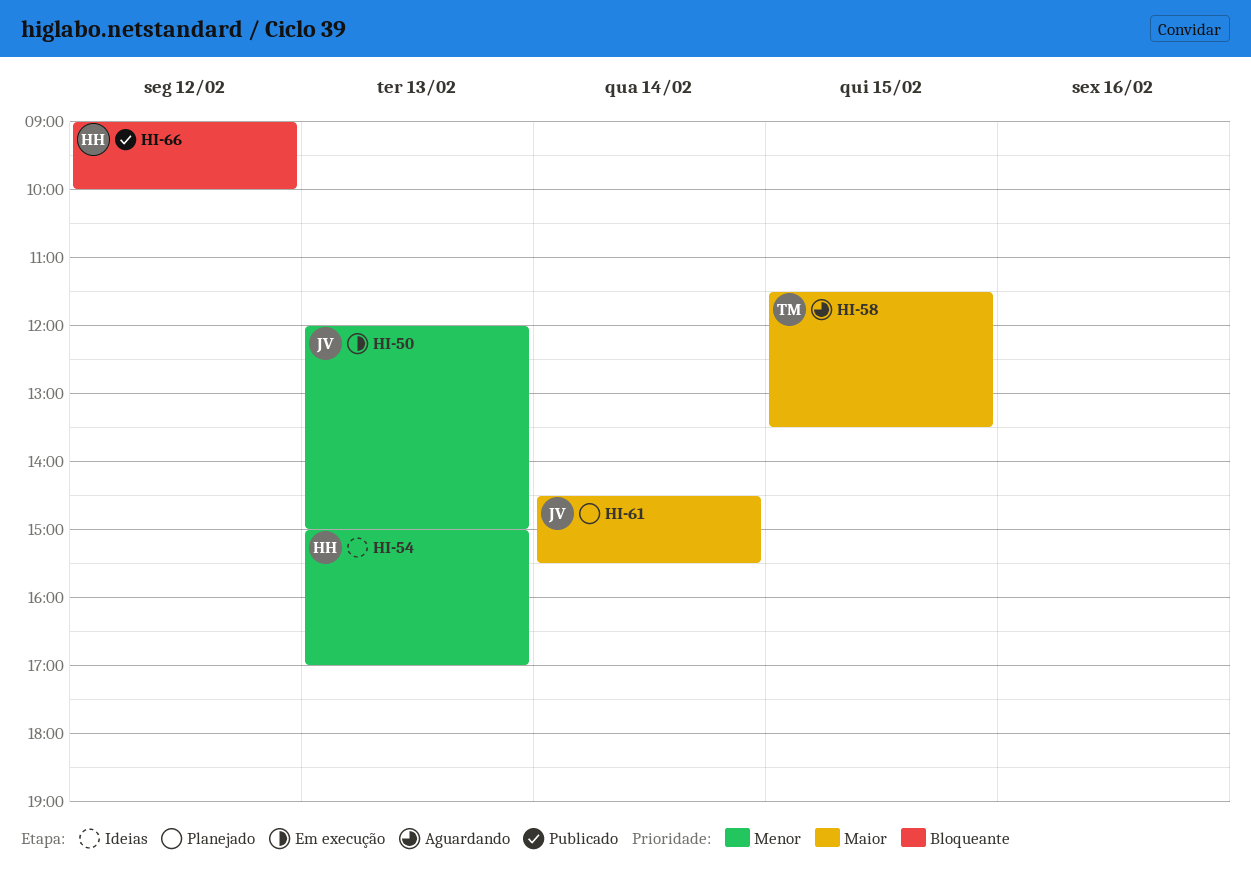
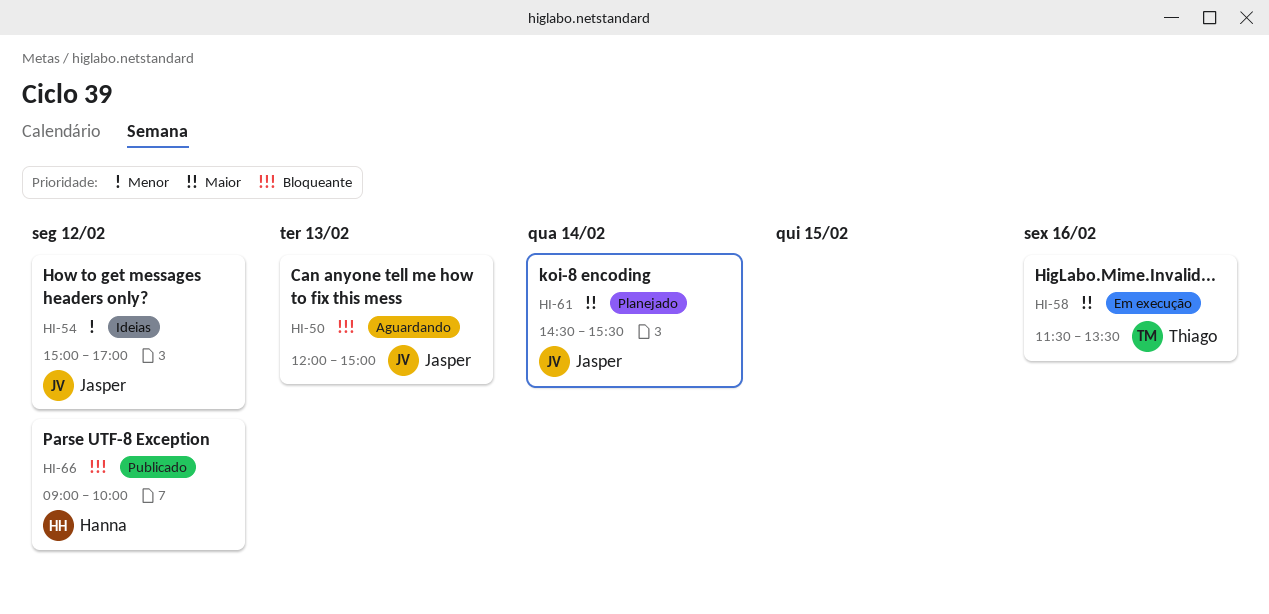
HI-50, status: Em execução -> Aguardando
HI-50, priority: Menor -> Bloqueante
HI-54, owner: Hanna -> Jasper
HI-54, day: Feb 13 -> Feb 12
HI-58, status: Aguardando -> Em execução
HI-58, day: Feb 15 -> Feb 16

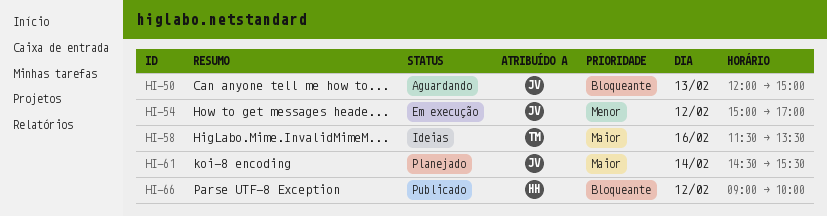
HI-54, status: Ideias -> Em execução
HI-58, status: Em execução -> Ideias

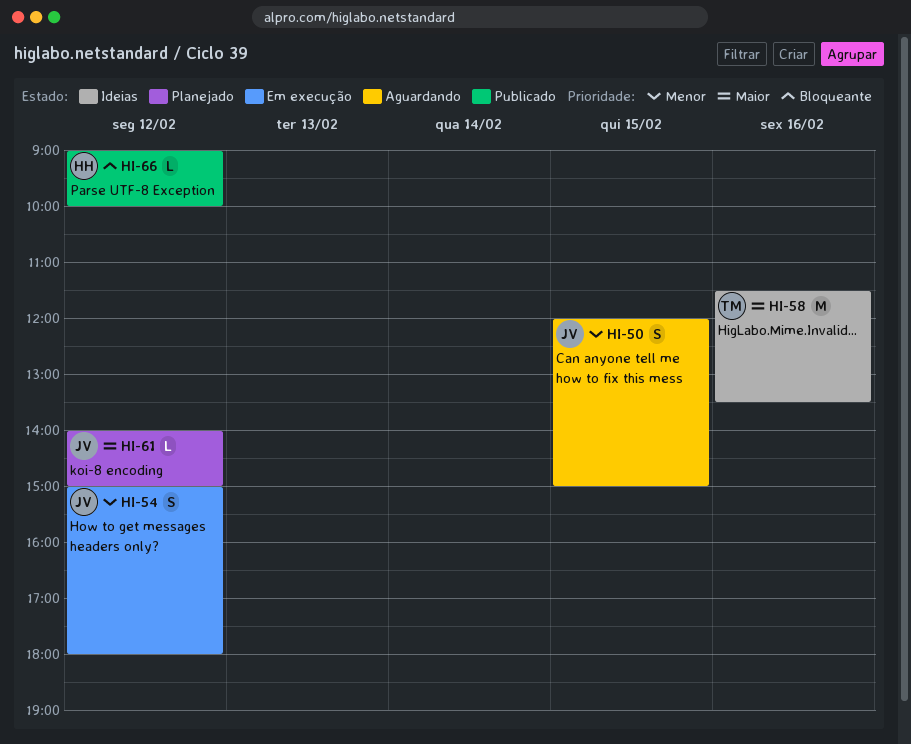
HI-50, priority: Bloqueante -> Menor
HI-50, day: Feb 13 -> Feb 15
HI-54, ends: 17:00 -> 18:00
HI-61, day: Feb 14 -> Feb 12
HI-61, begins: 14:30 -> 14:00
HI-61, ends: 15:30 -> 15:00

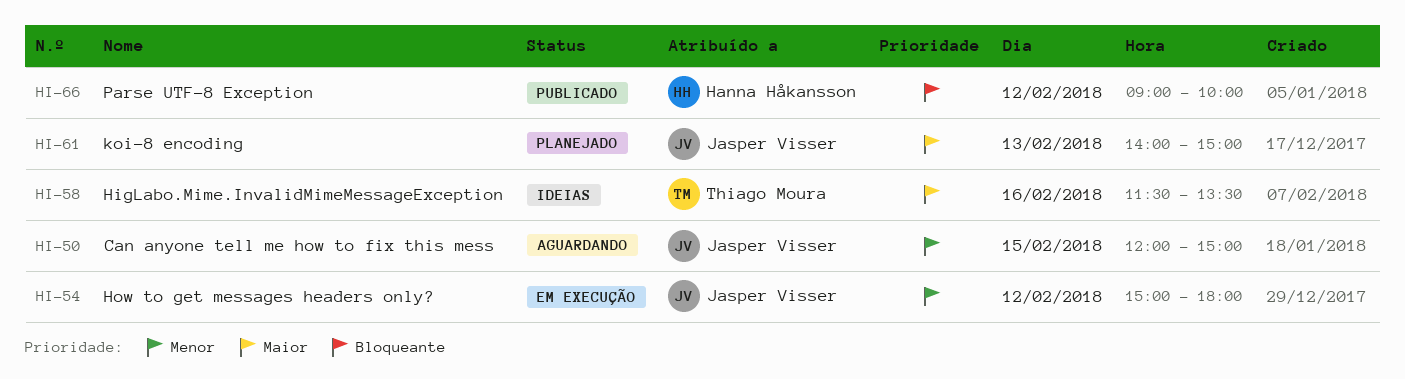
HI-61, day: Feb 12 -> Feb 13

